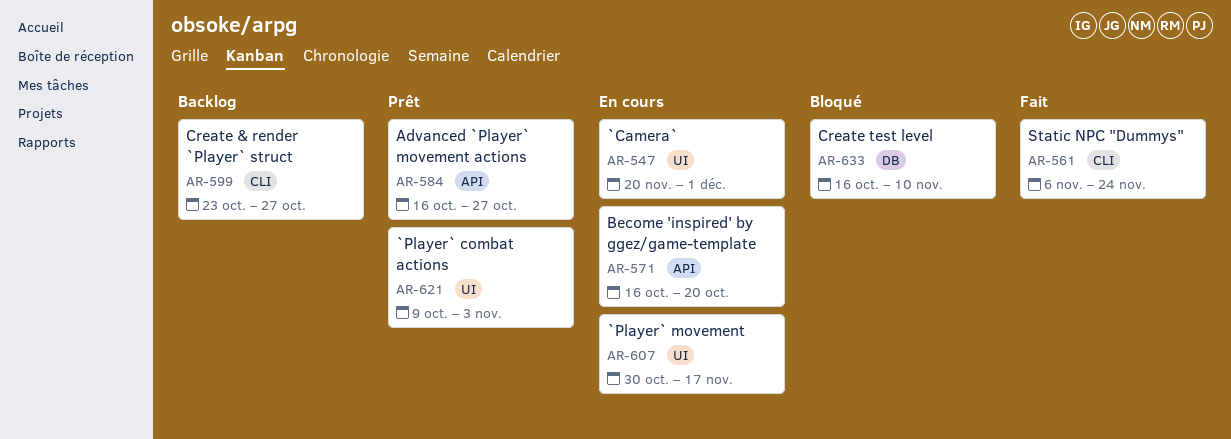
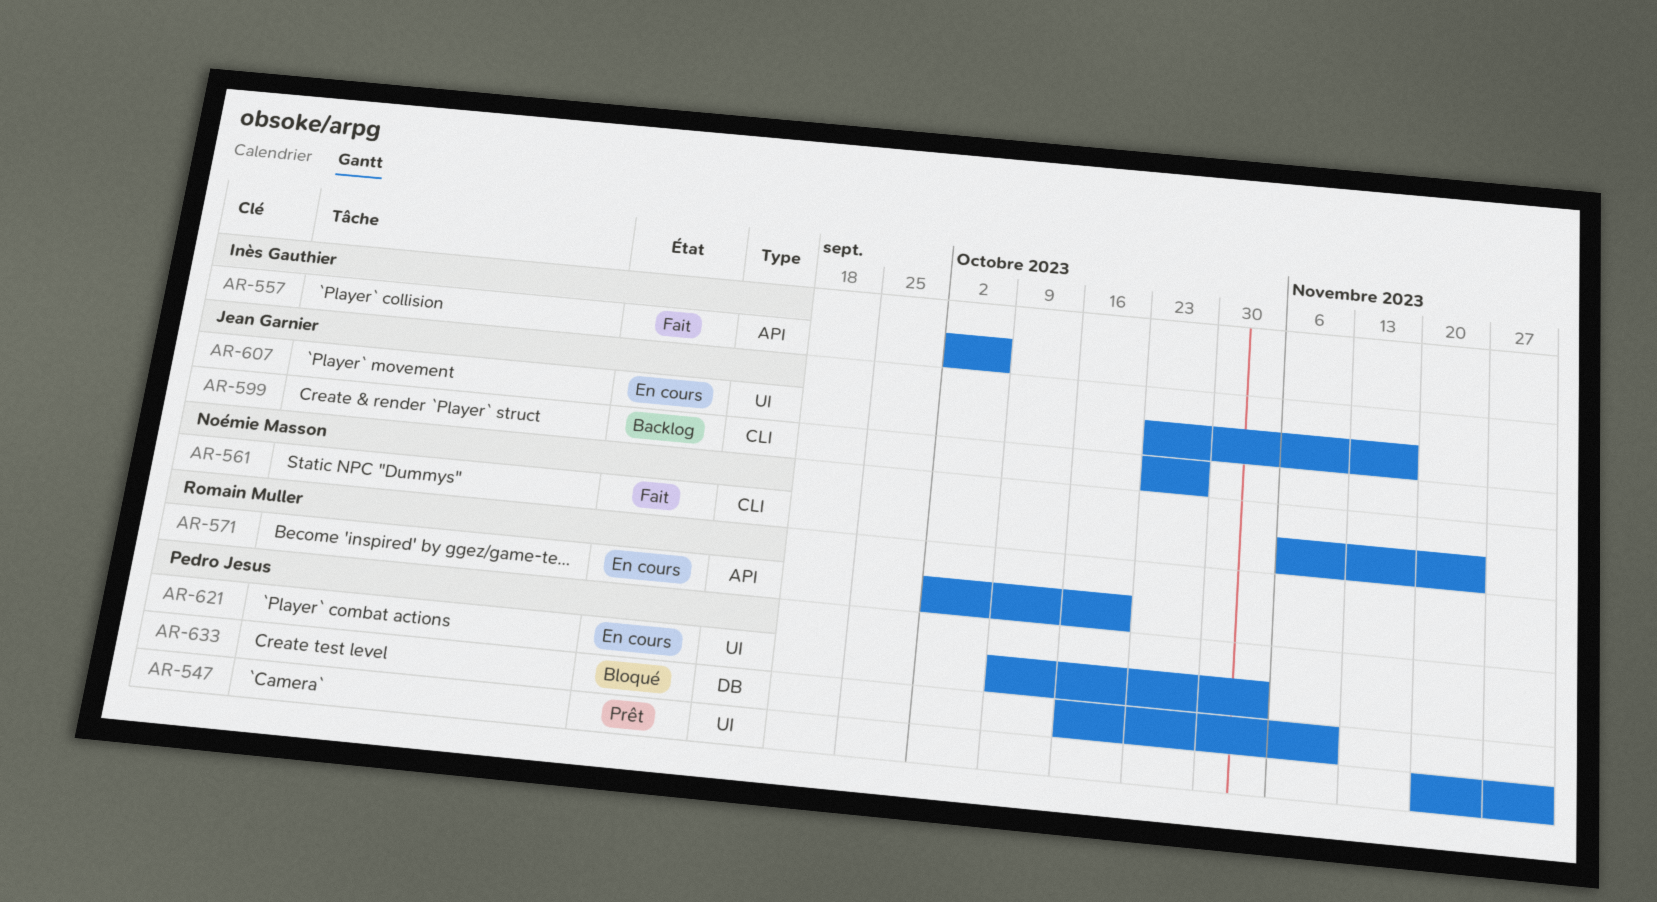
AR-547, status: En cours -> Prêt
AR-557: none -> present
AR-571, start: Oct 16 -> Oct 2
AR-584: present -> none
AR-607, start: Oct 30 -> Oct 23
AR-621, status: Prêt -> En cours

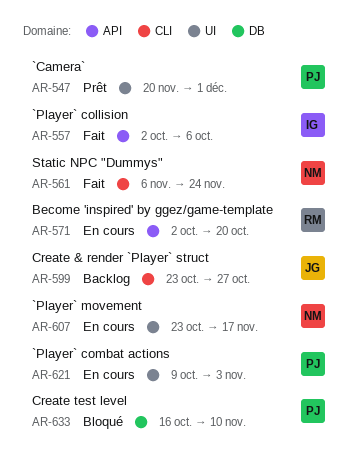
AR-607, owner: Jean Garnier -> Noémie Masson

